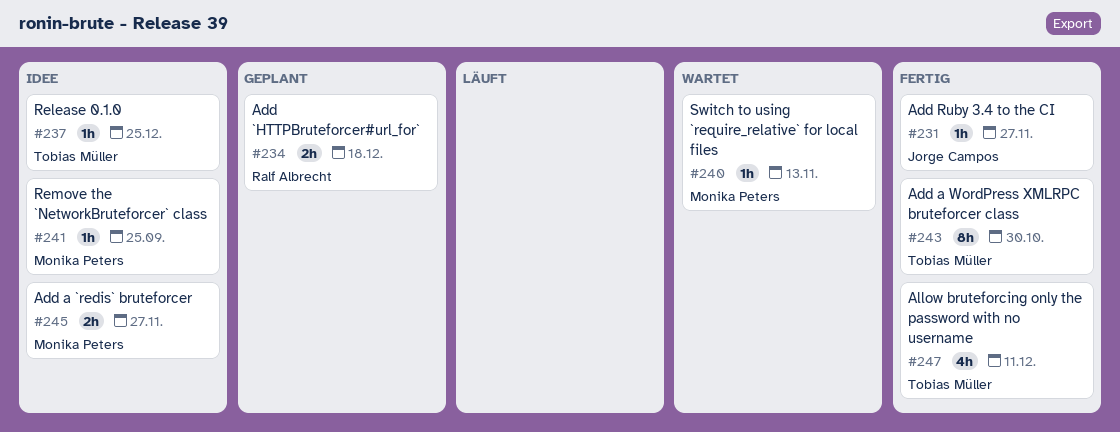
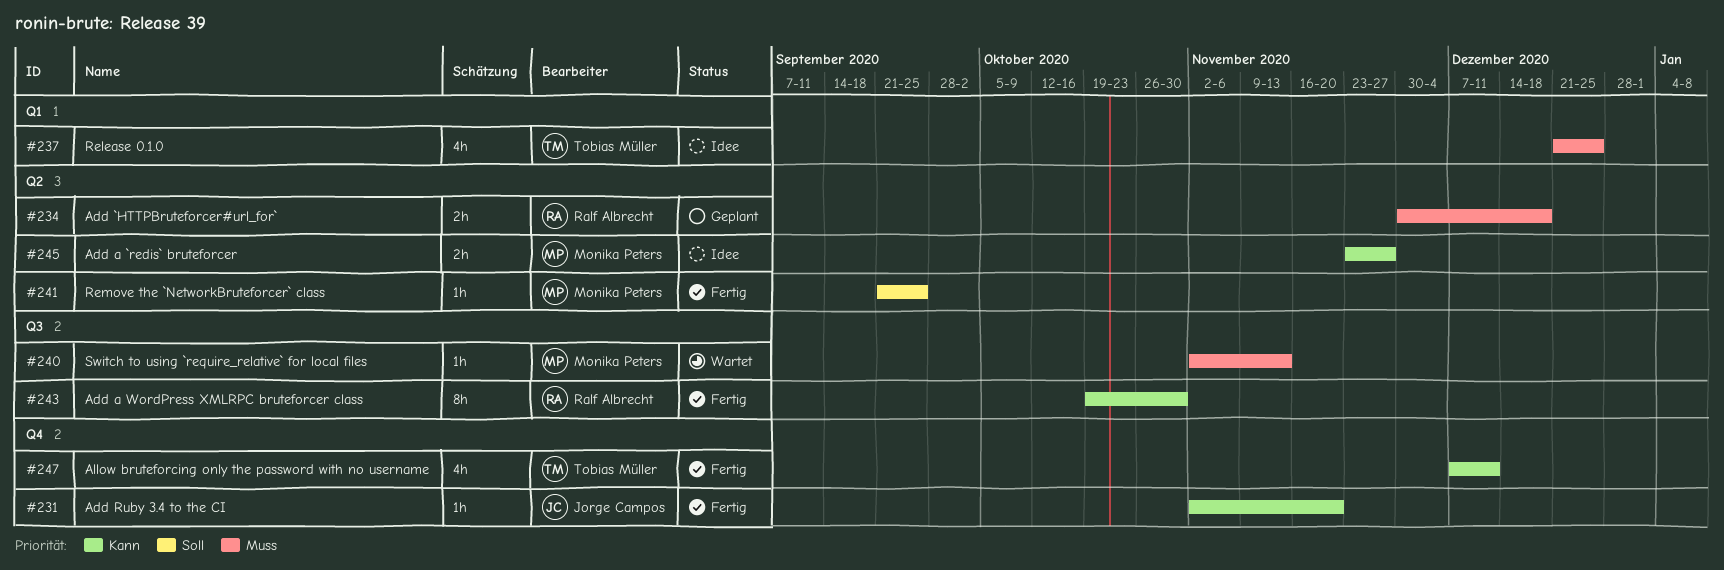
#231, due: Nov 27 -> Nov 20
#237, estimate: 1h -> 4h
#241, status: Idee -> Fertig
#243, owner: Tobias Müller -> Ralf Albrecht

